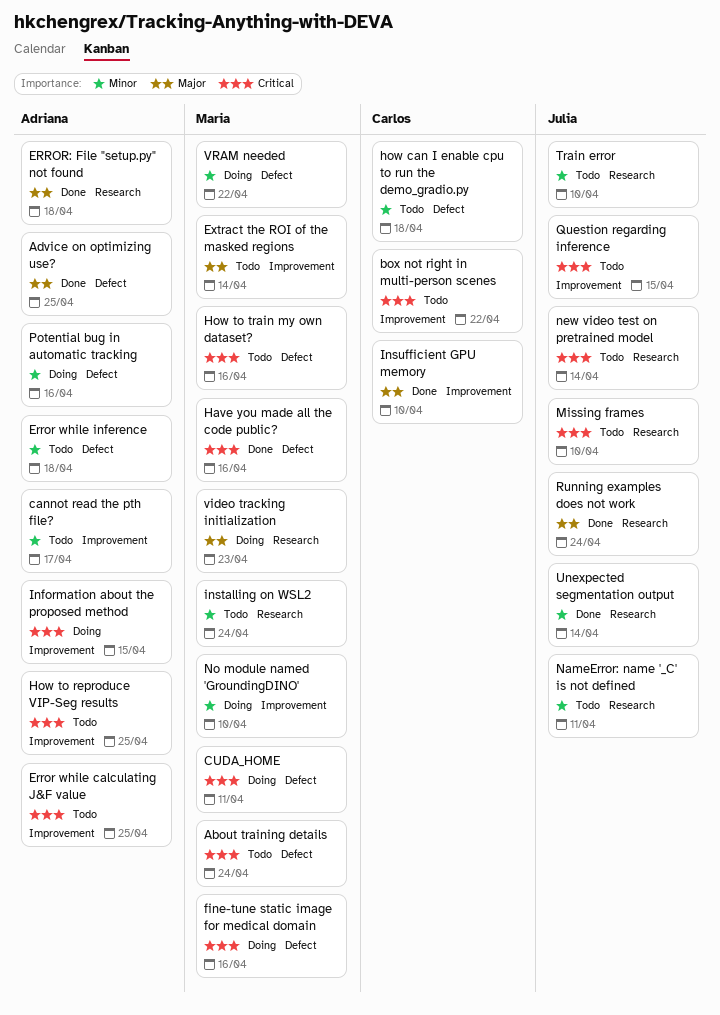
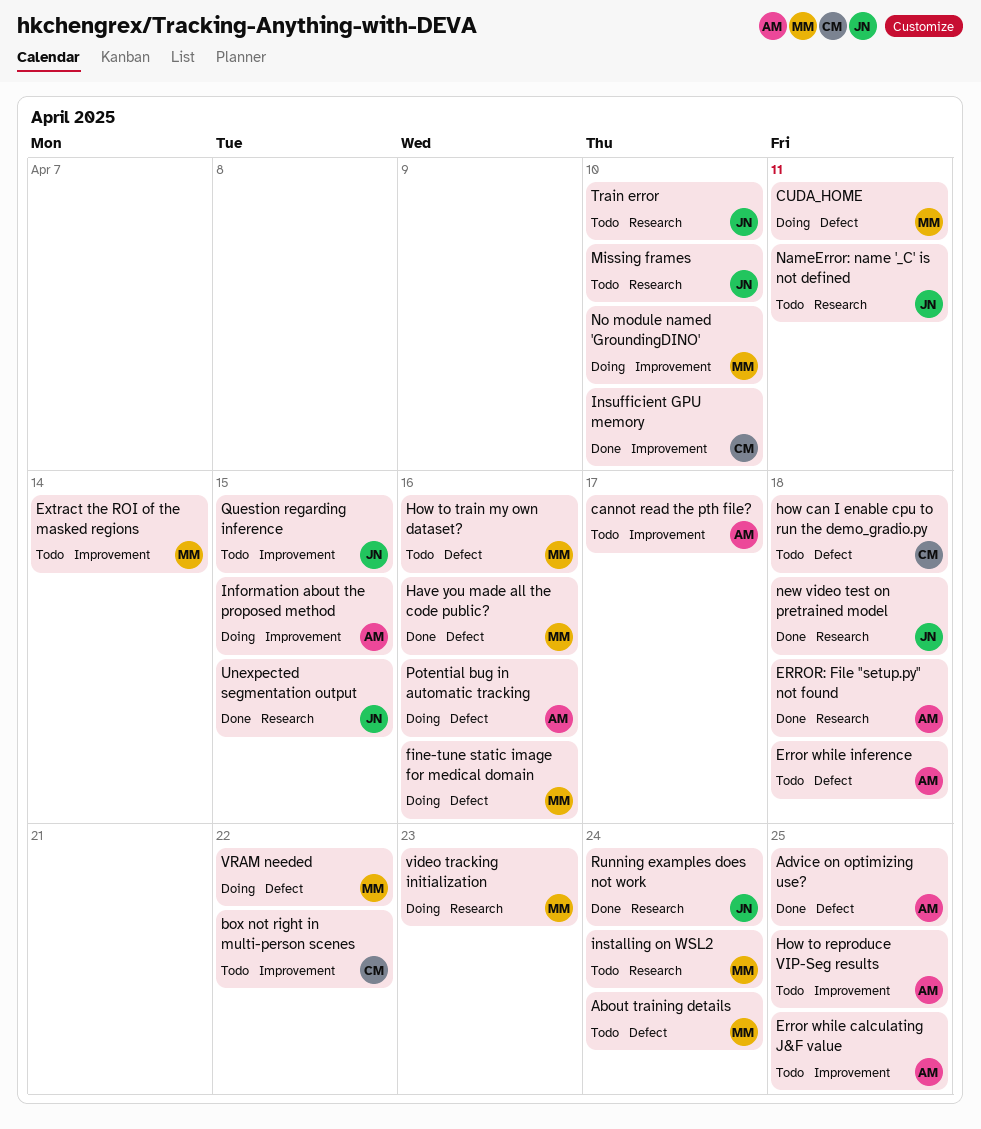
new video test on pretrained model, status: Todo -> Done
new video test on pretrained model, due: Apr 14 -> Apr 18
Unexpected segmentation output, due: Apr 14 -> Apr 15

